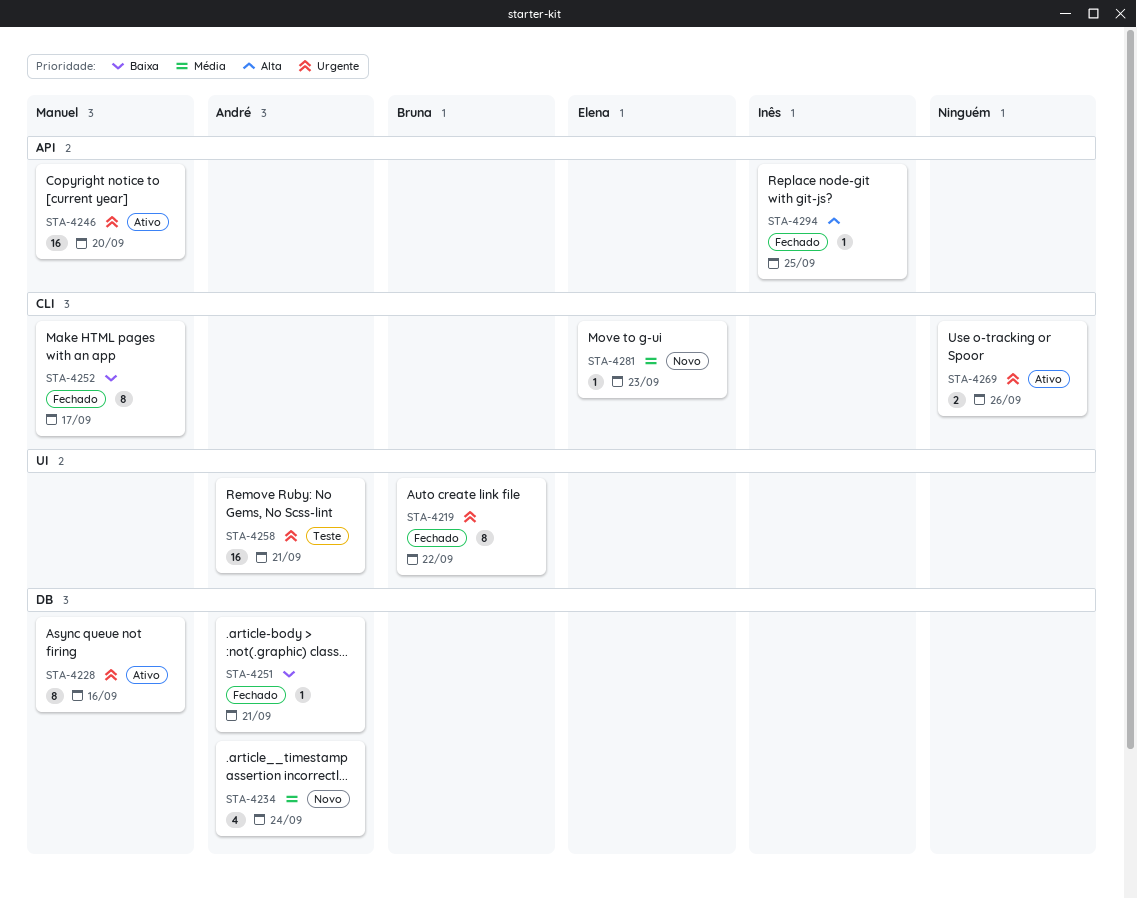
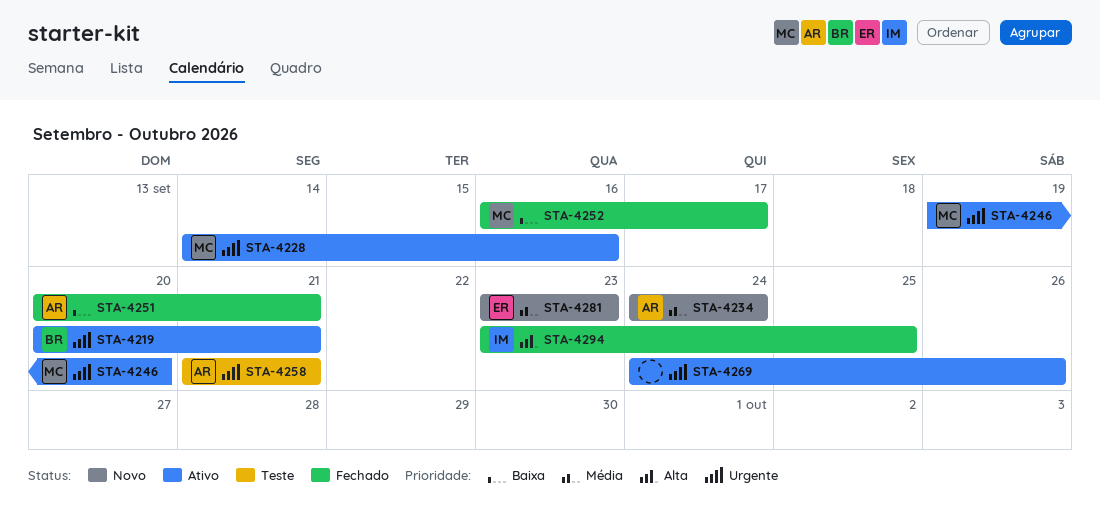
STA-4219, status: Fechado -> Ativo
STA-4219, due: Sep 22 -> Sep 21

